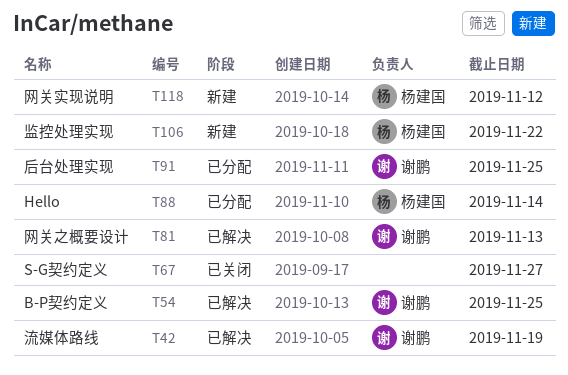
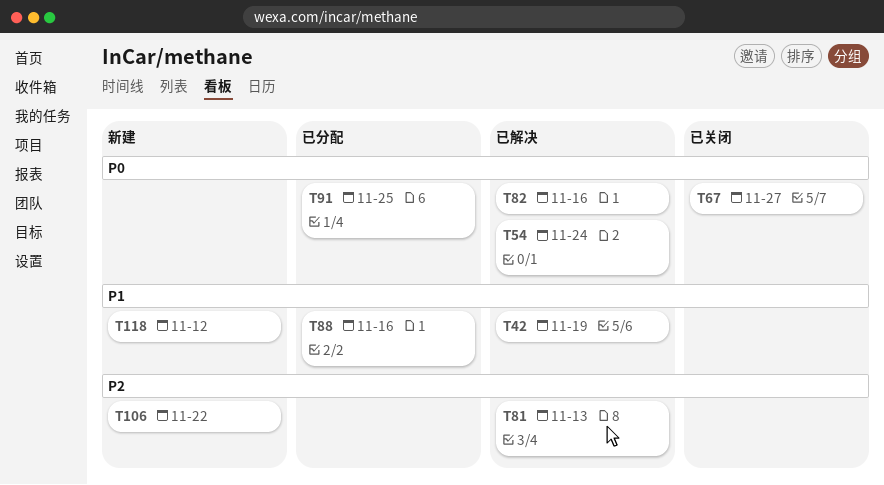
T54, due: Nov 25 -> Nov 24
T82: none -> present
T88, due: Nov 14 -> Nov 16

